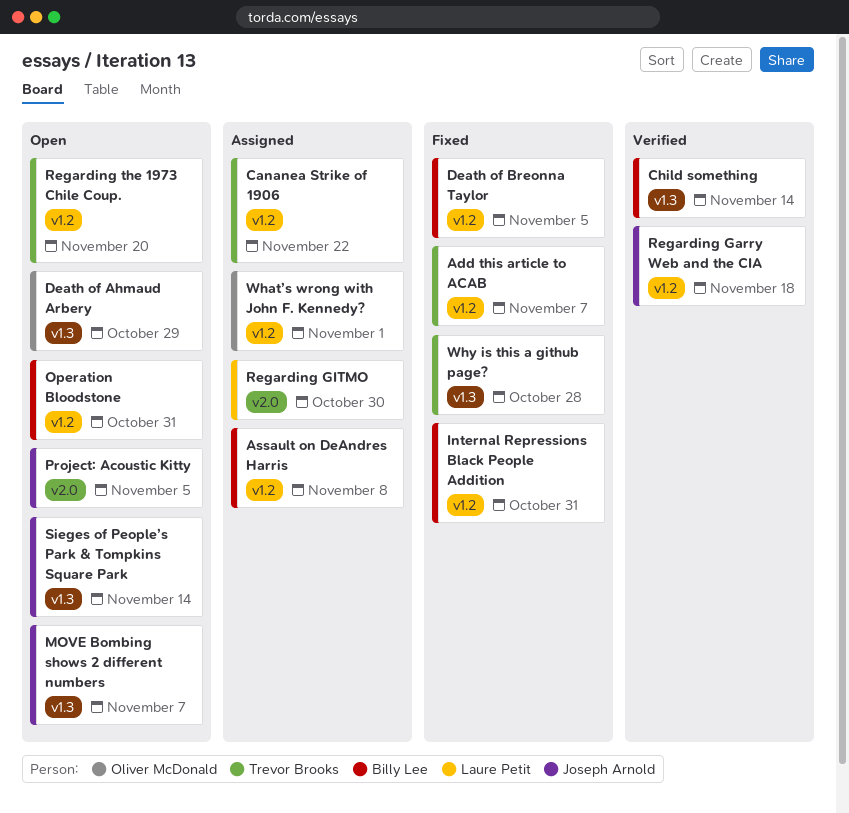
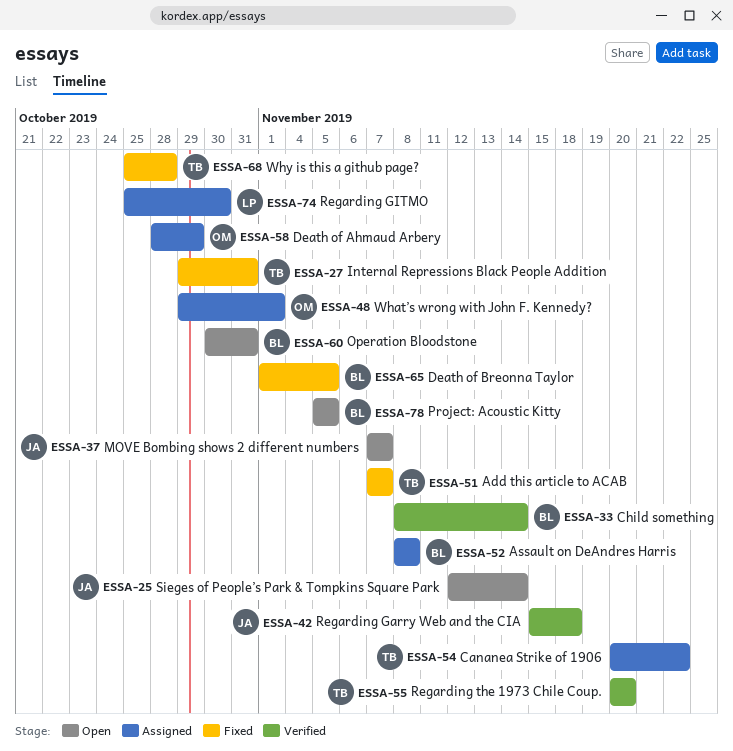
Death of Ahmaud Arbery, status: Open -> Assigned
Internal Repressions Black People Addition, owner: Billy Lee -> Trevor Brooks
Project: Acoustic Kitty, owner: Joseph Arnold -> Billy Lee
Regarding the 1973 Chile Coup., status: Open -> Verified

